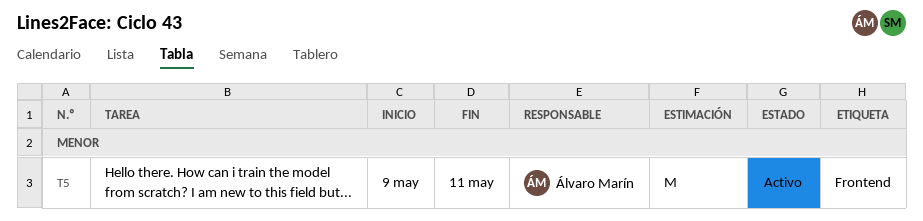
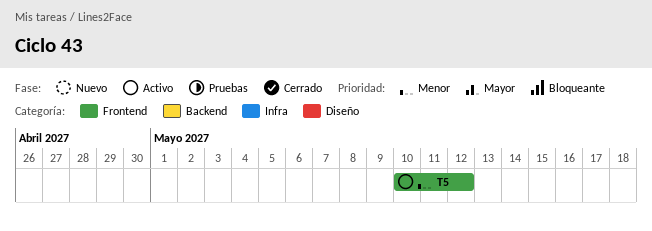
T5, start: May 9 -> May 10
T5, due: May 11 -> May 12

